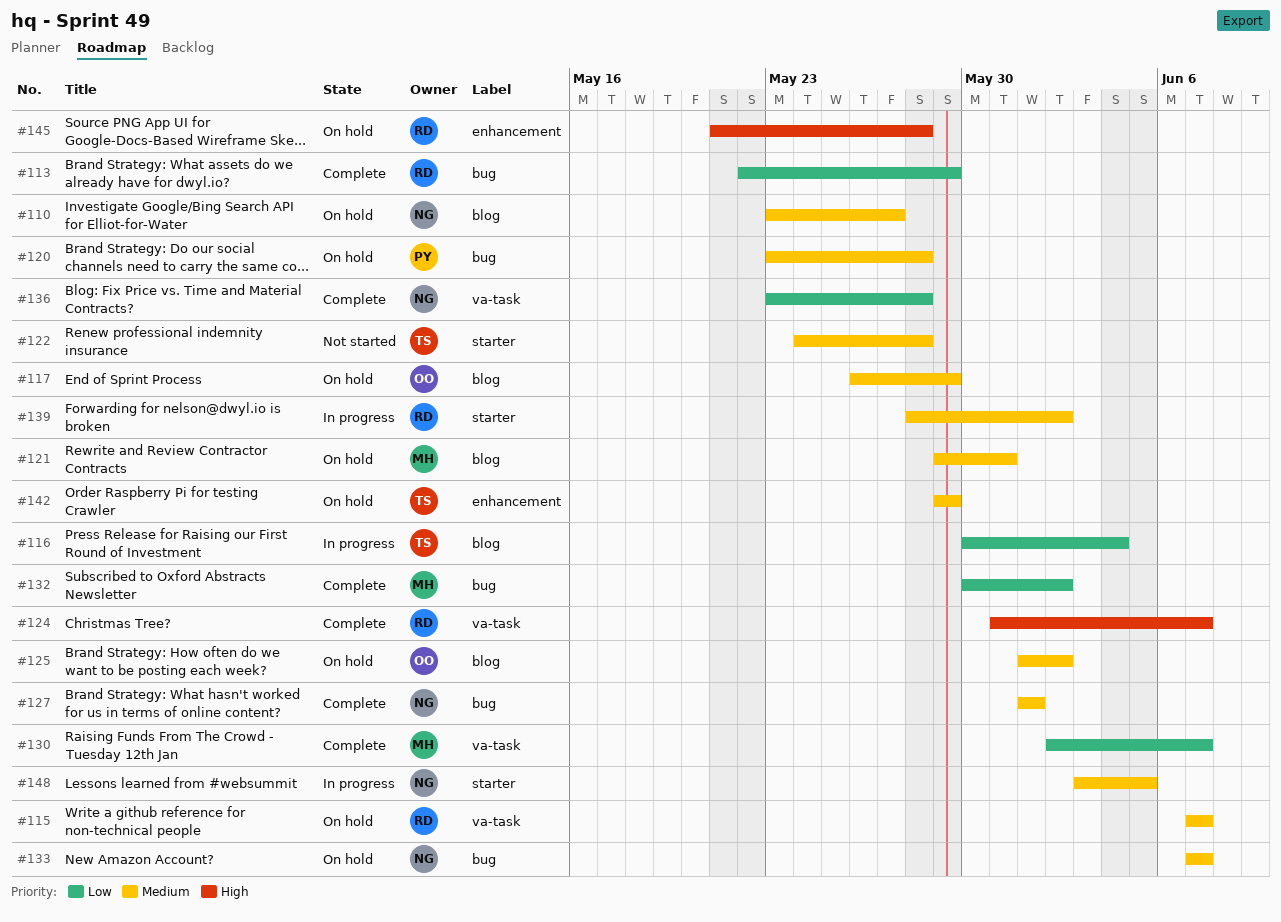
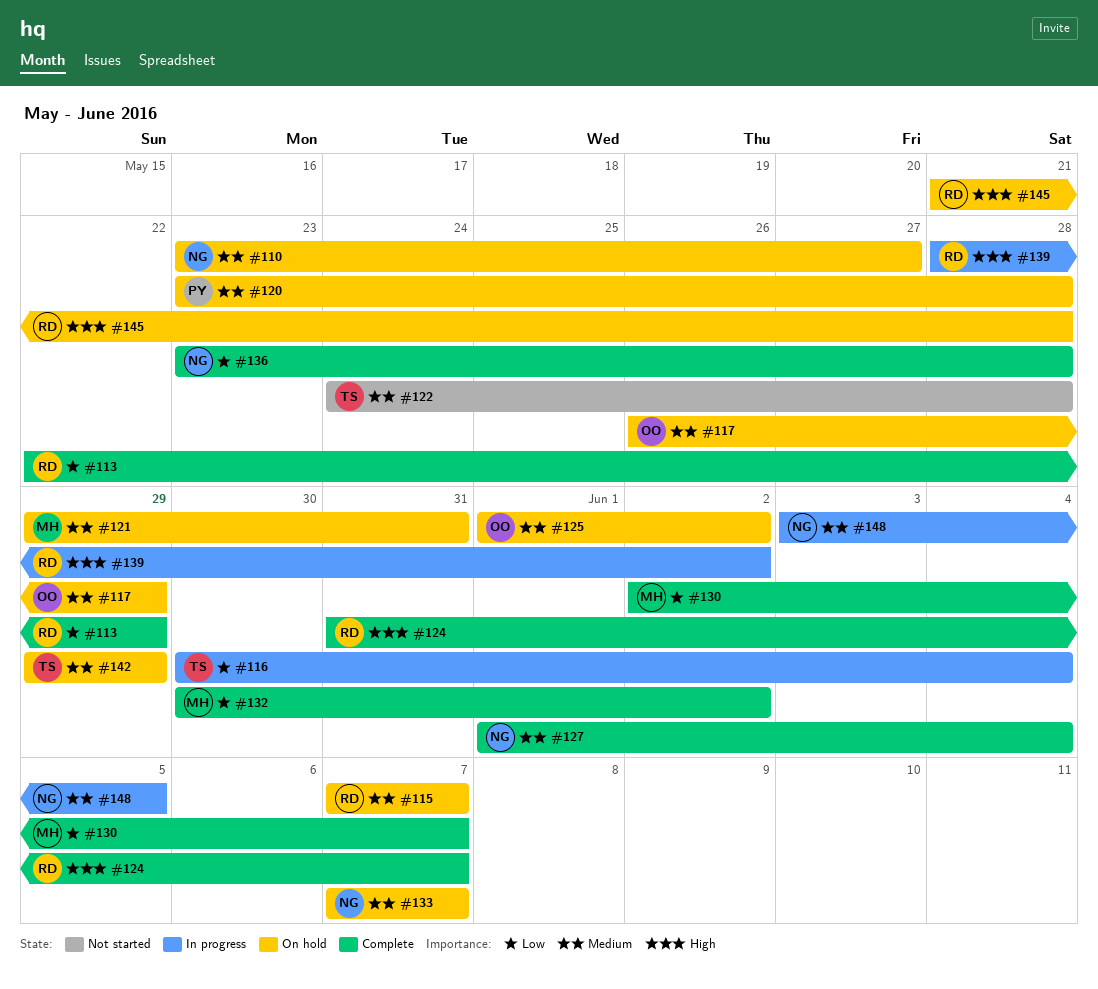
#127, due: Jun 1 -> Jun 4
#139, priority: Medium -> High

